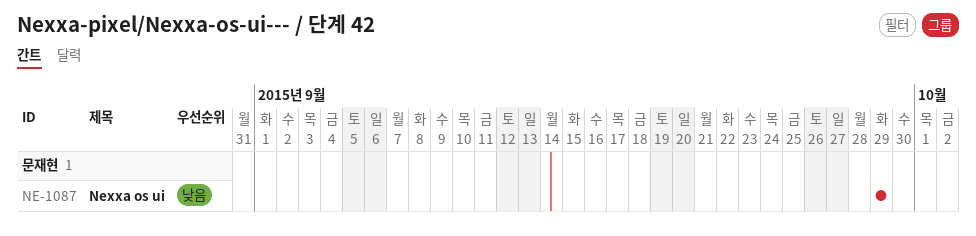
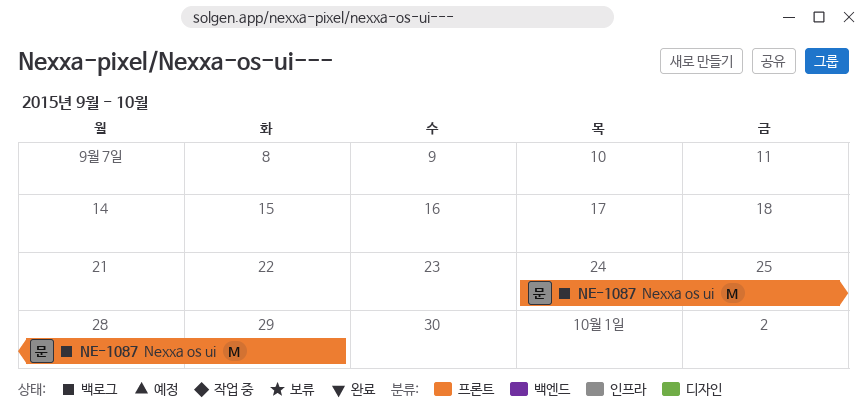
NE-1087, start: Sep 29 -> Sep 24

